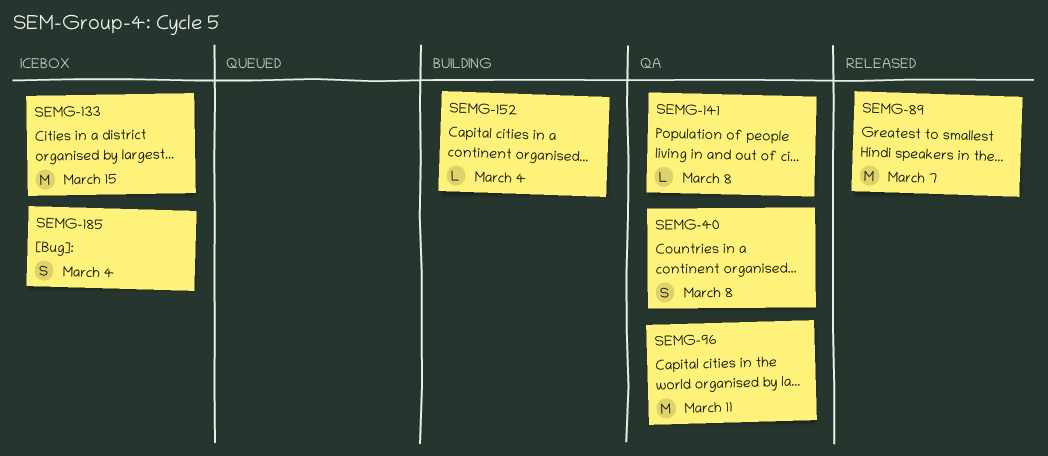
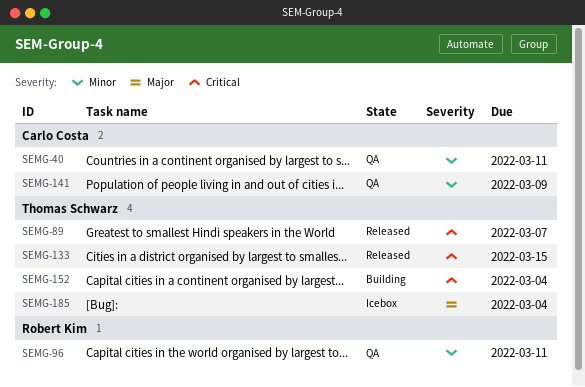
SEMG-40, due: Mar 8 -> Mar 11
SEMG-133, status: Icebox -> Released
SEMG-141, due: Mar 8 -> Mar 9

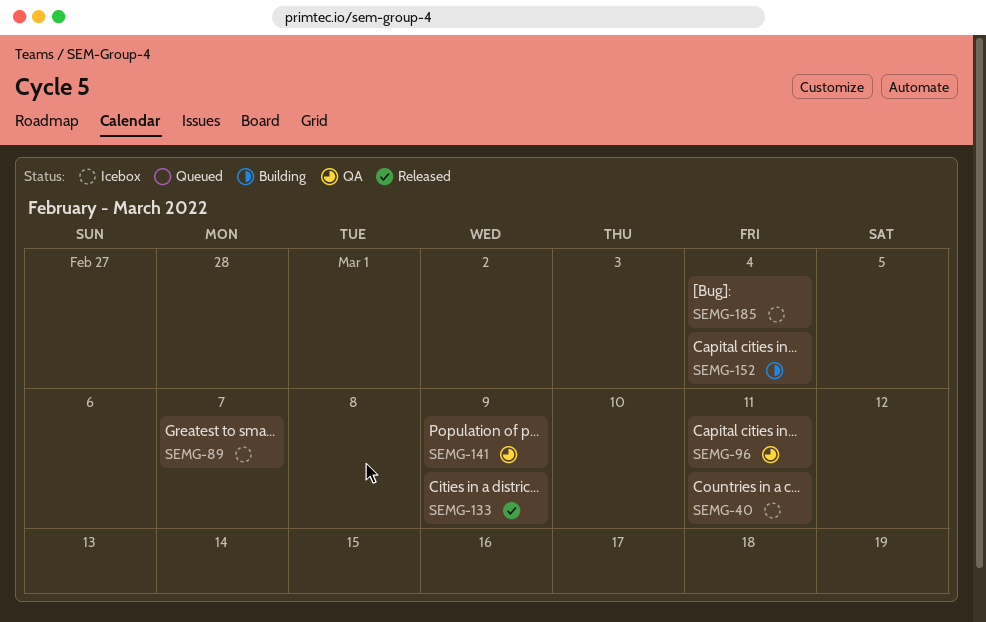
SEMG-40, status: QA -> Icebox
SEMG-89, status: Released -> Icebox
SEMG-133, due: Mar 15 -> Mar 9

